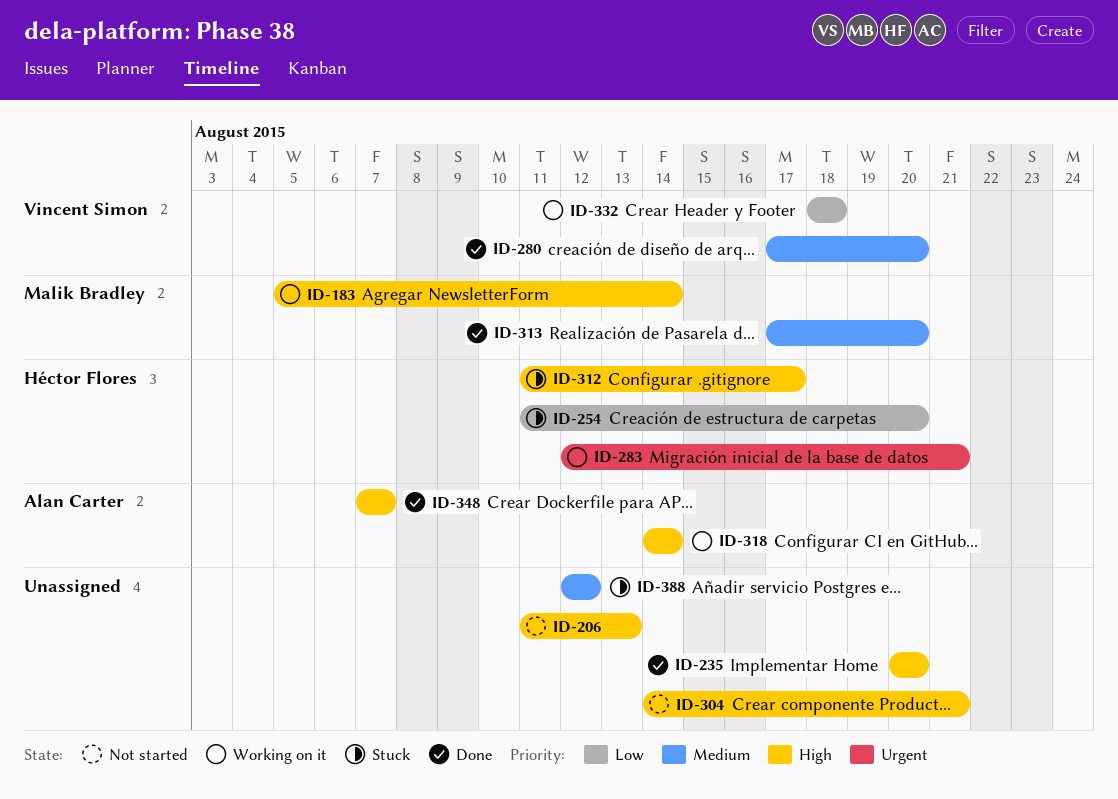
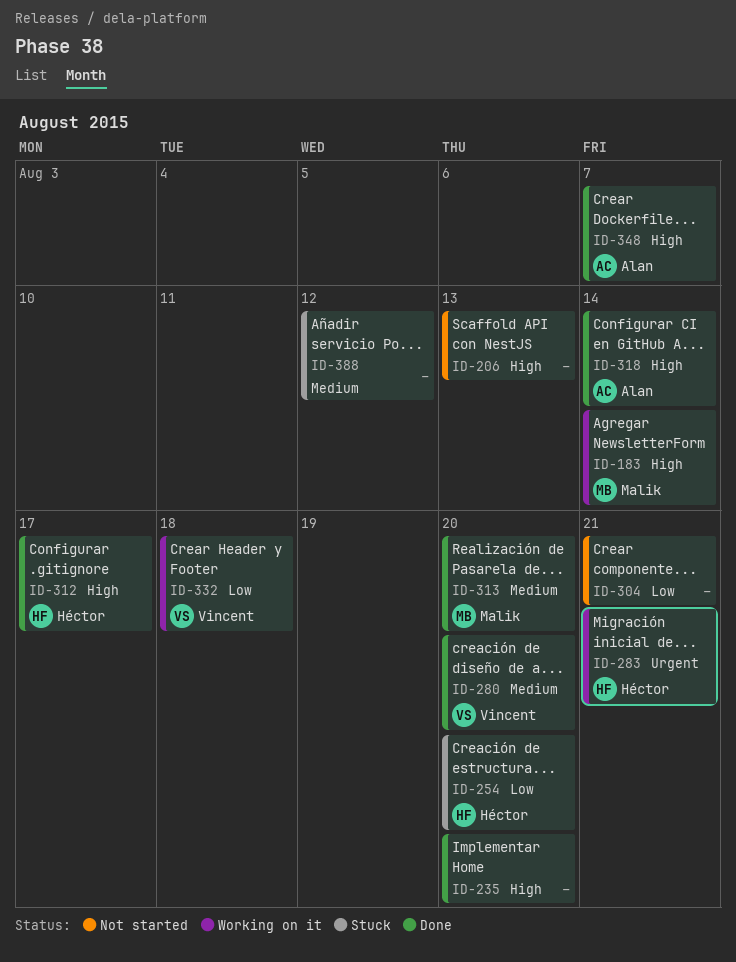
ID-304, priority: High -> Low
ID-312, status: Stuck -> Done
ID-318, status: Working on it -> Done

